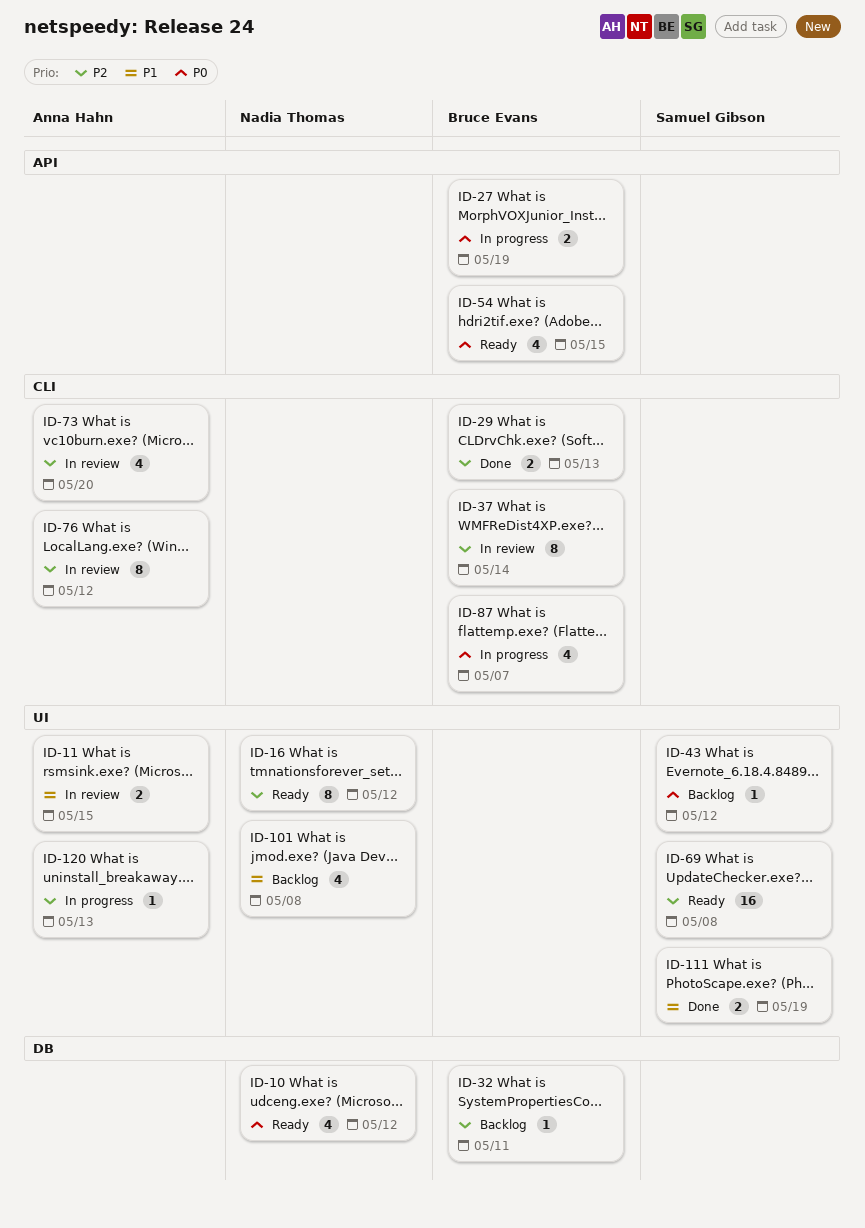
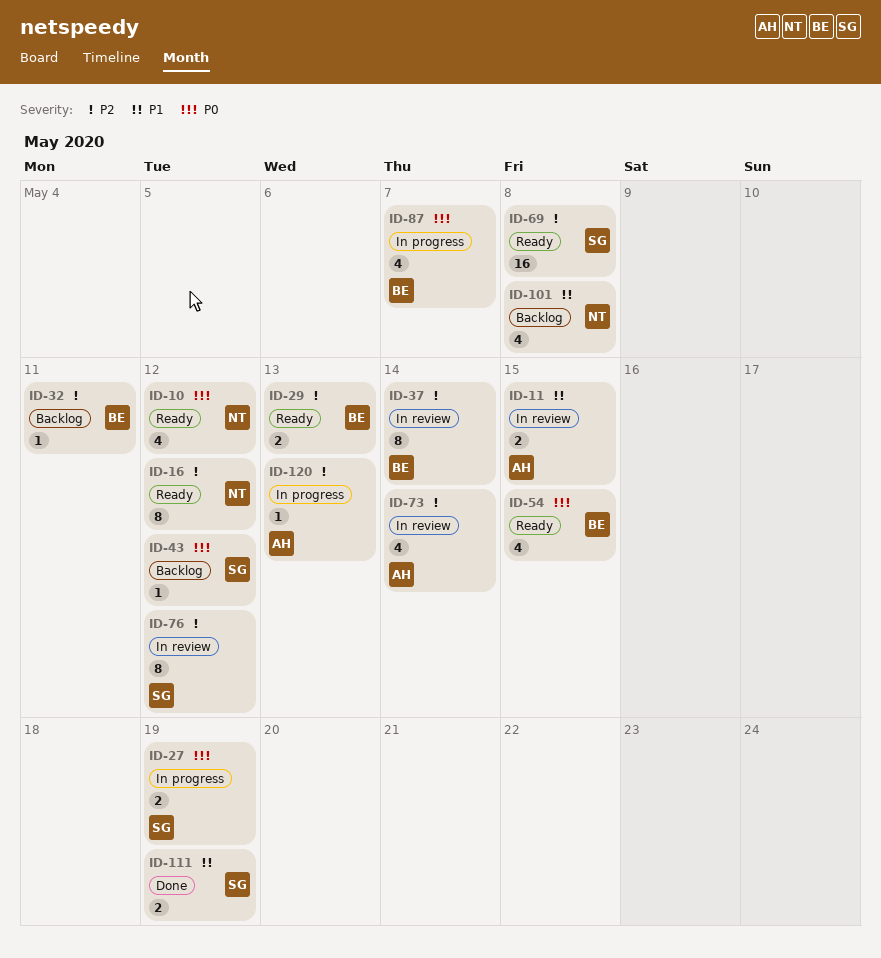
ID-27, owner: Bruce Evans -> Samuel Gibson
ID-29, status: Done -> Ready
ID-73, due: May 20 -> May 14
ID-76, owner: Anna Hahn -> Samuel Gibson

